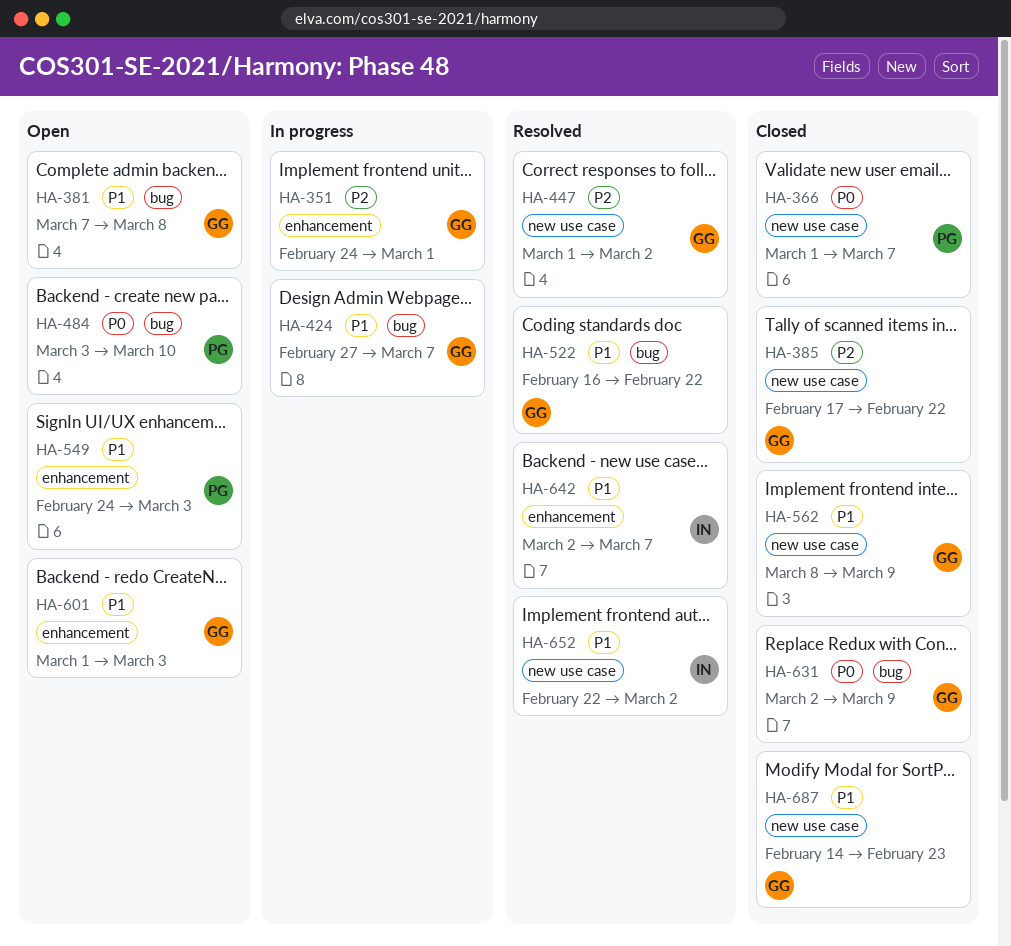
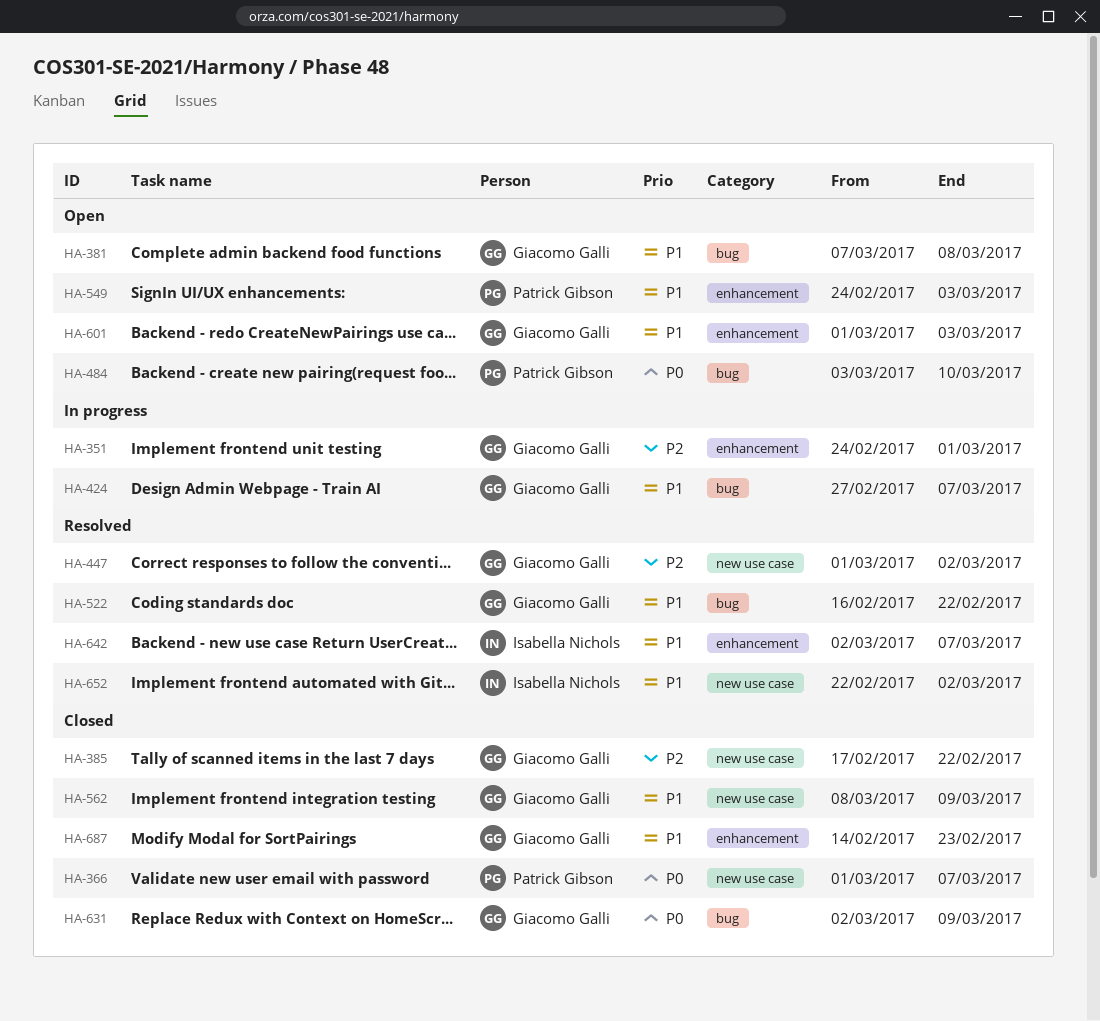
HA-687, label: new use case -> enhancement

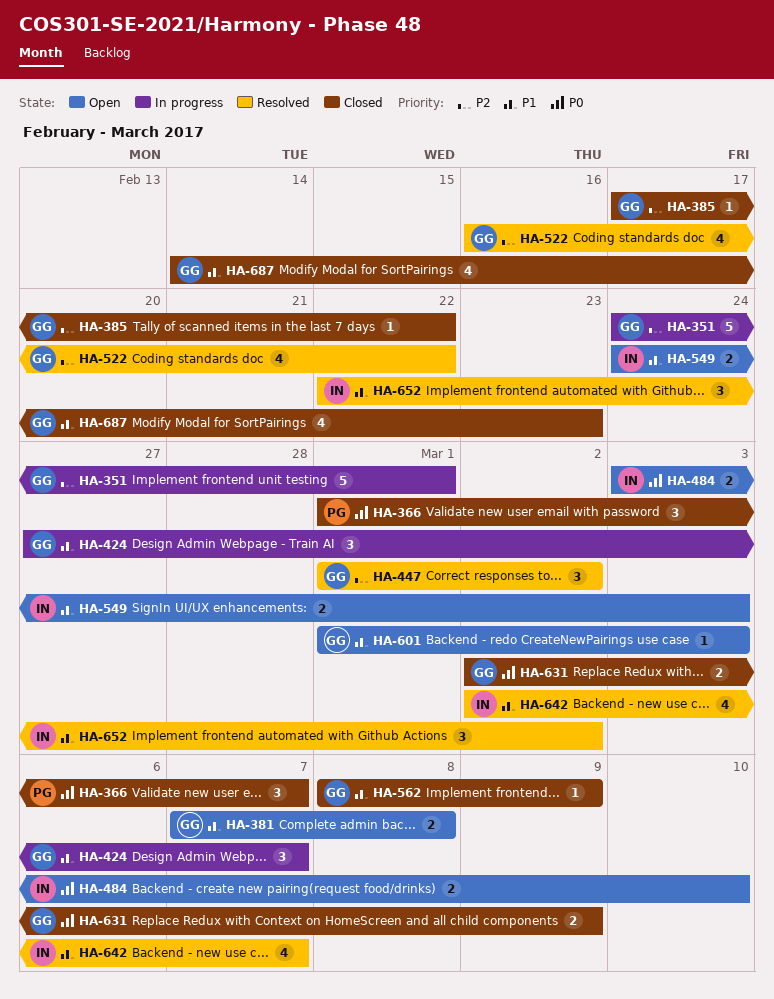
HA-484, owner: Patrick Gibson -> Isabella Nichols
HA-522, priority: P1 -> P2
HA-549, owner: Patrick Gibson -> Isabella Nichols

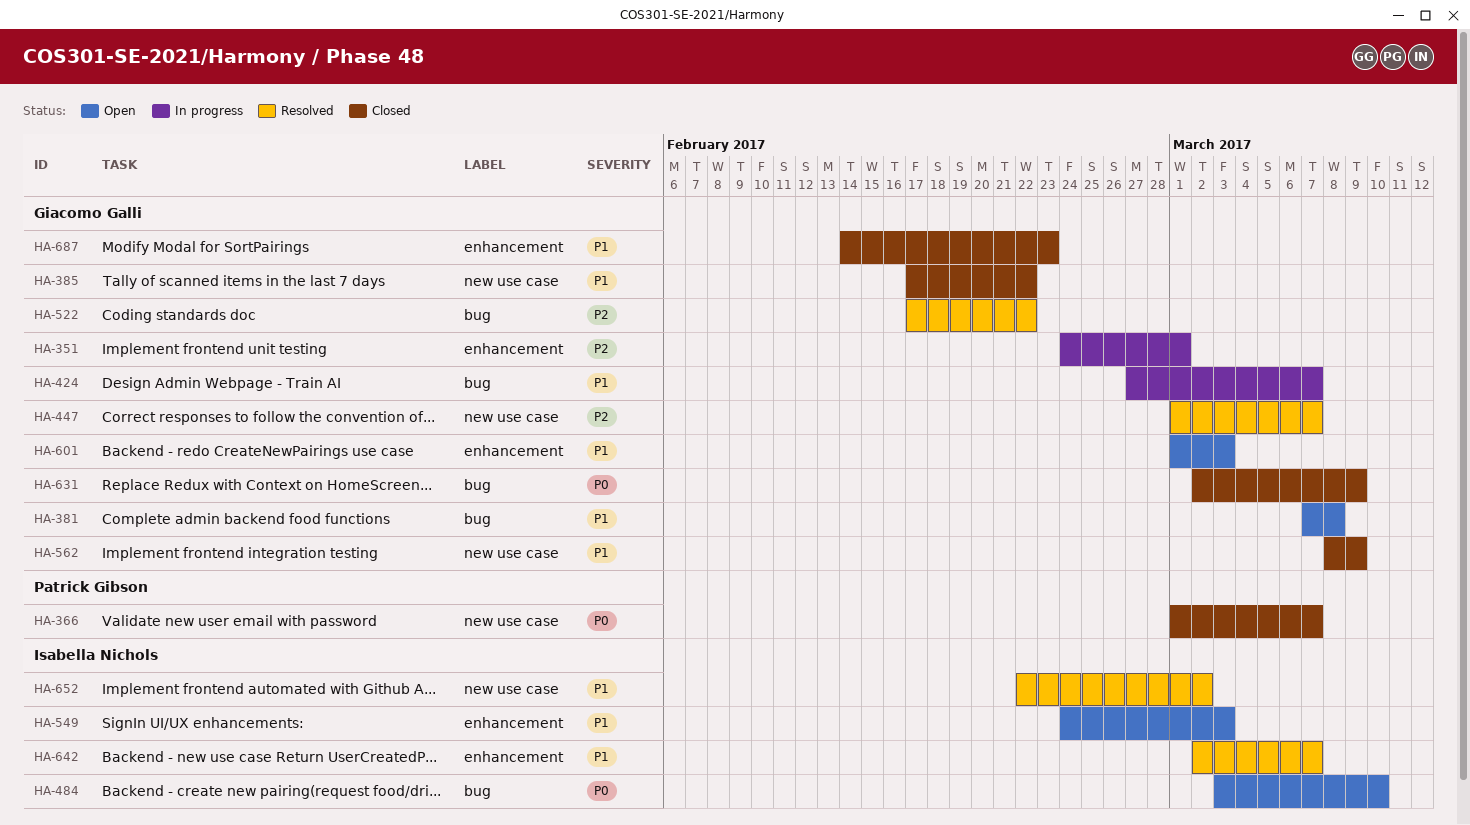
HA-385, priority: P2 -> P1
HA-447, due: Mar 2 -> Mar 7
HA-522, start: Feb 16 -> Feb 17

